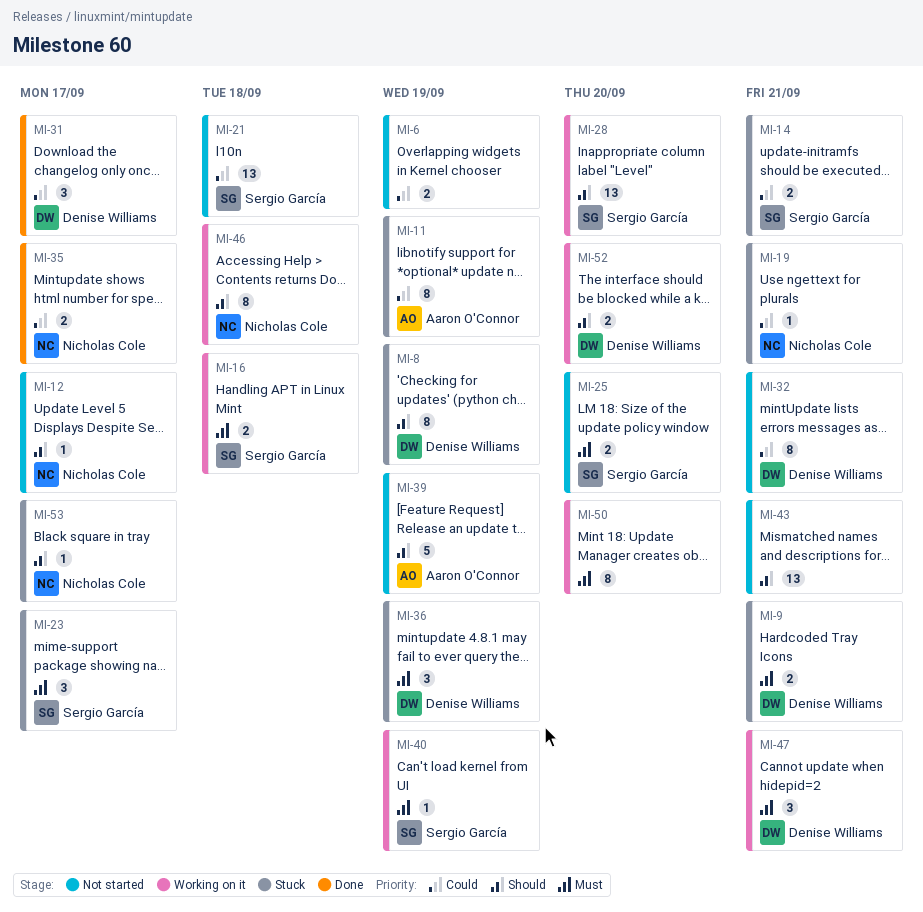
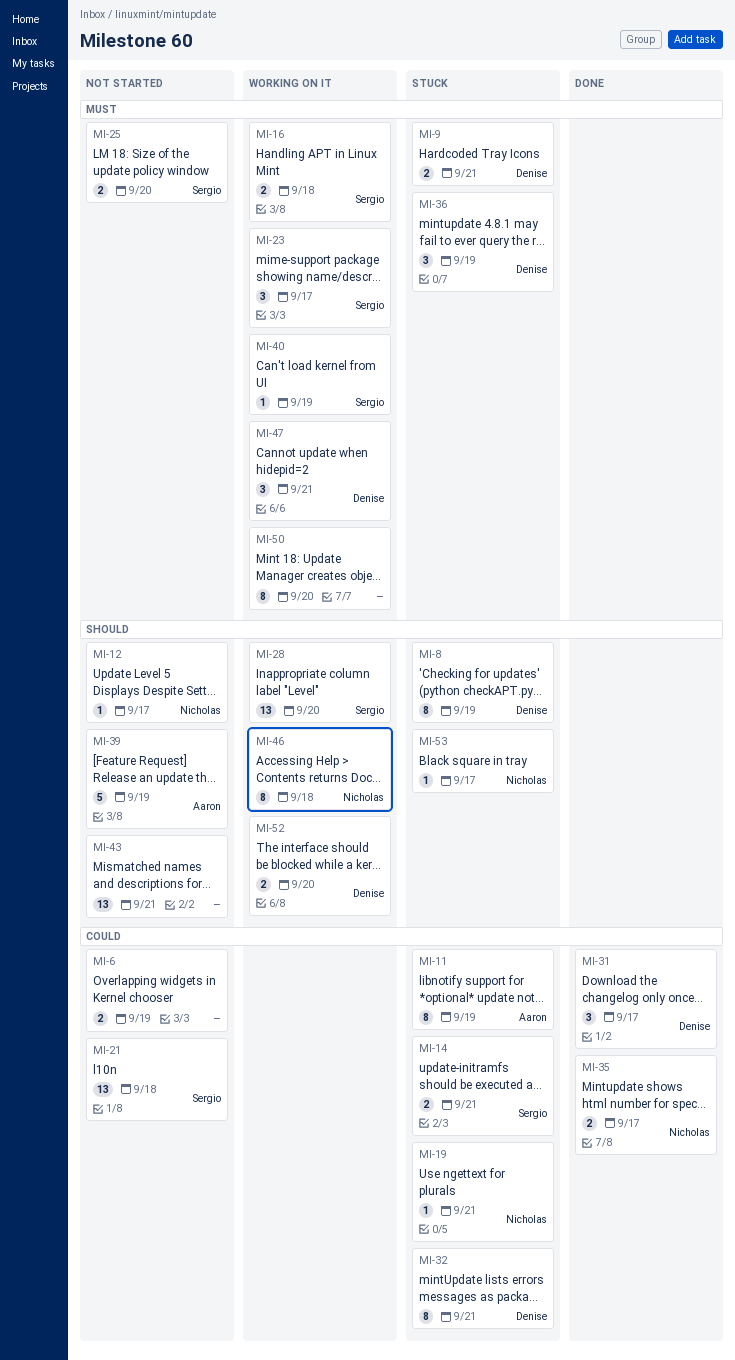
MI-23, status: Stuck -> Working on it
MI-32, status: Not started -> Stuck

